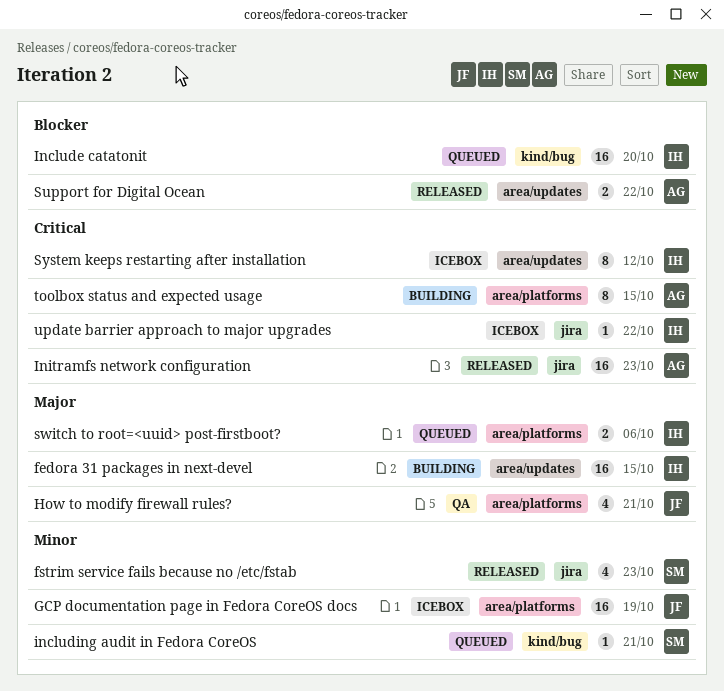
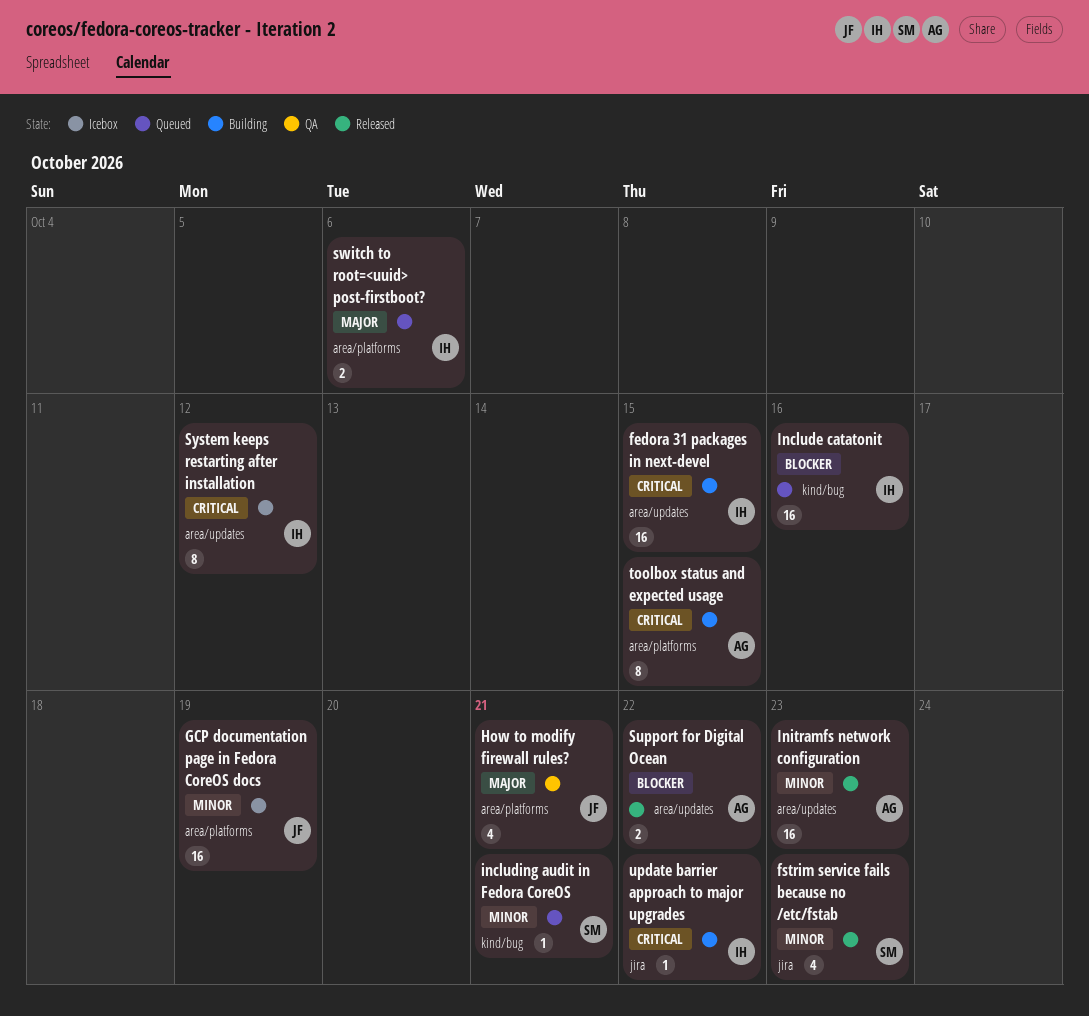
fedora 31 packages in next-devel, priority: Major -> Critical
Include catatonit, due: Oct 20 -> Oct 16
Initramfs network configuration, priority: Critical -> Minor
Initramfs network configuration, label: jira -> area/updates
update barrier approach to major upgrades, status: Icebox -> Building

